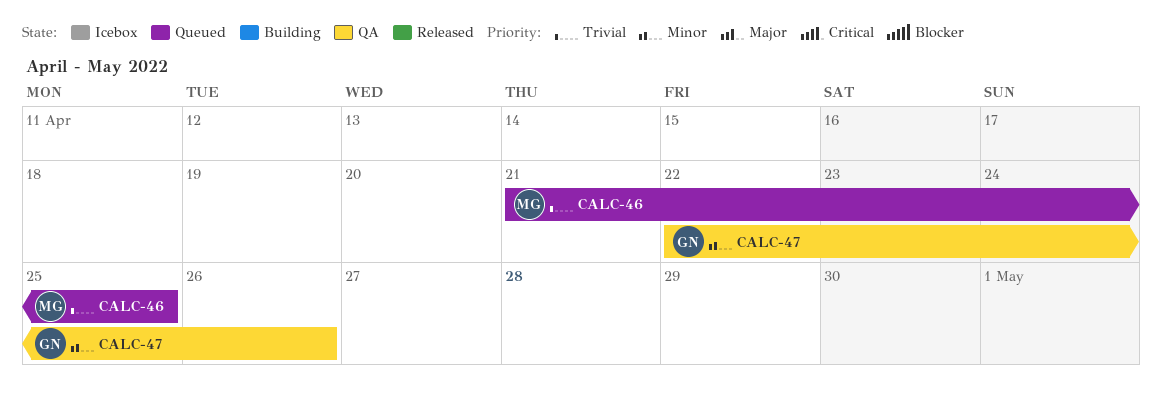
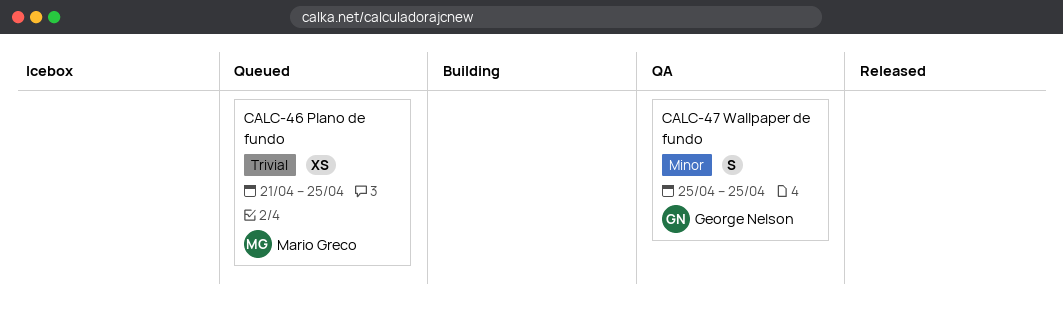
CALC-47, start: Apr 22 -> Apr 25
CALC-47, due: Apr 26 -> Apr 25

